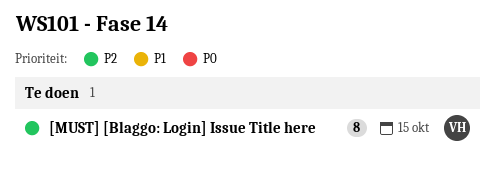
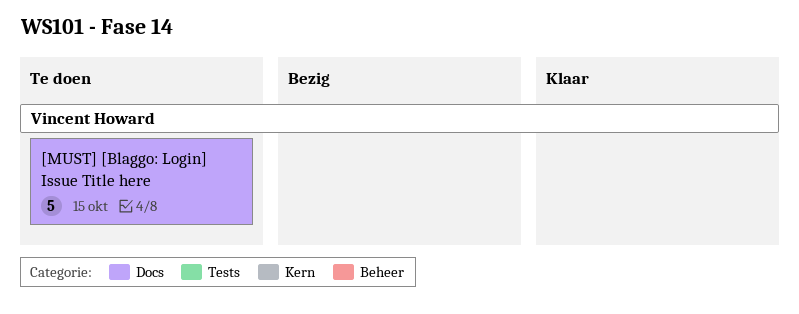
[MUST] [Blaggo: Login] Issue Title here, estimate: 8 -> 5

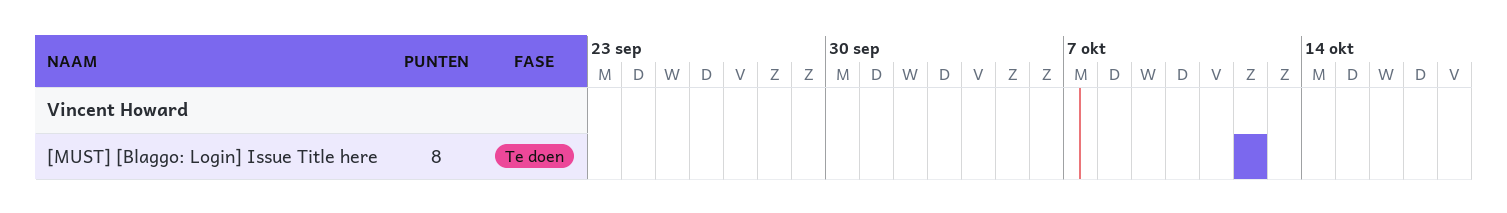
[MUST] [Blaggo: Login] Issue Title here, estimate: 5 -> 8
[MUST] [Blaggo: Login] Issue Title here, due: Oct 15 -> Oct 12

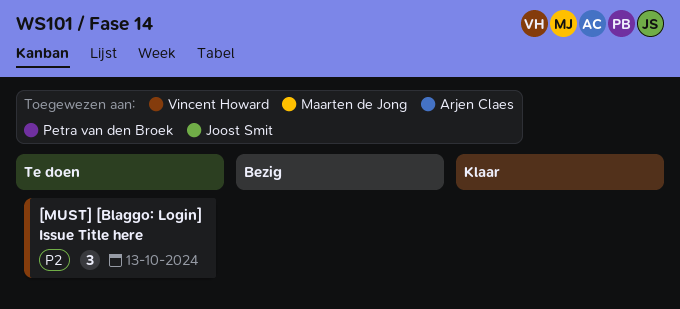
[MUST] [Blaggo: Login] Issue Title here, estimate: 8 -> 3
[MUST] [Blaggo: Login] Issue Title here, due: Oct 12 -> Oct 13

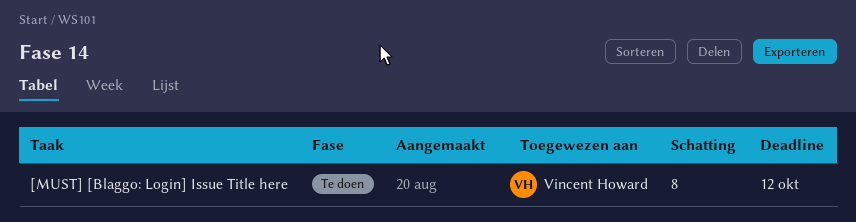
[MUST] [Blaggo: Login] Issue Title here, estimate: 3 -> 8
[MUST] [Blaggo: Login] Issue Title here, due: Oct 13 -> Oct 12

